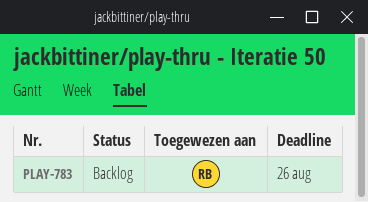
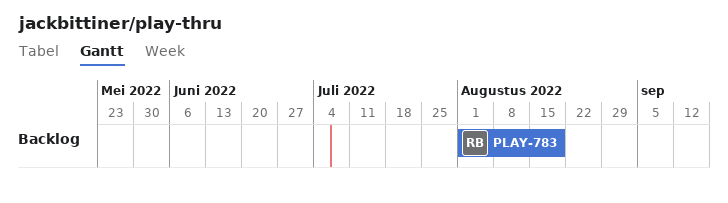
PLAY-783, due: Aug 26 -> Aug 19

